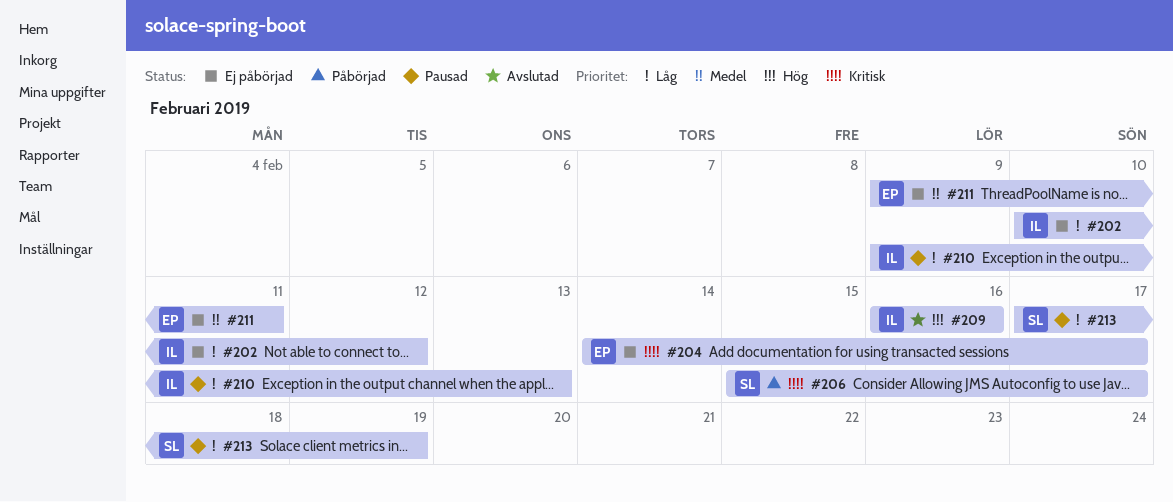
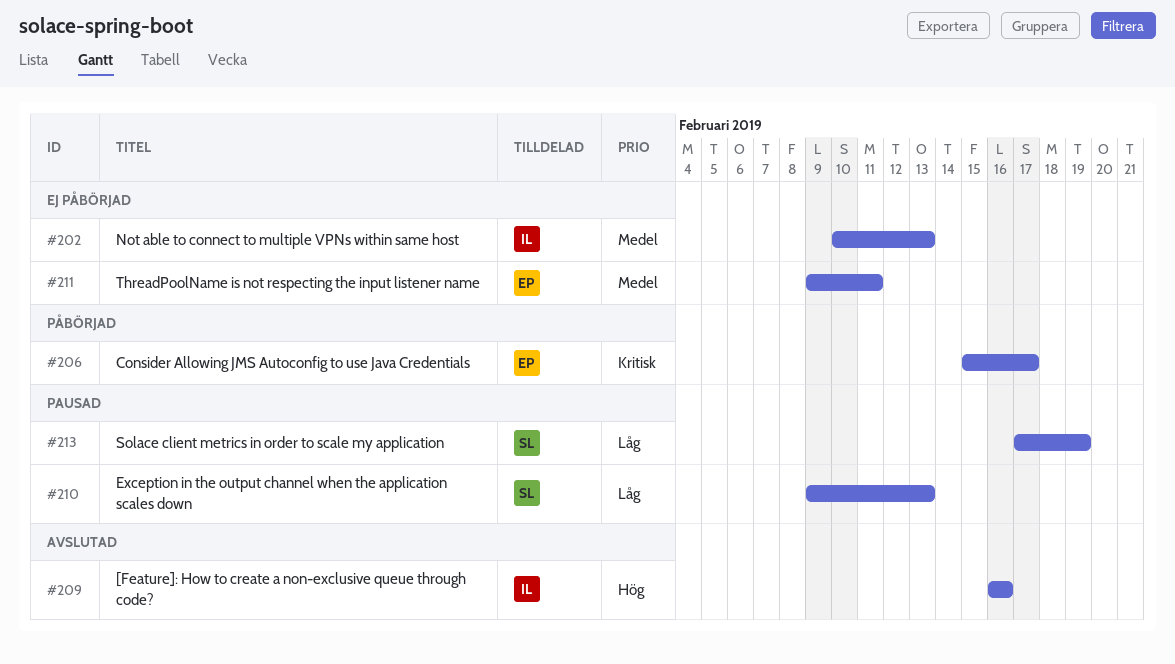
#202, priority: Låg -> Medel
#202, due: Feb 12 -> Feb 13
#204: present -> none
#206, owner: SL -> EP
#210, owner: IL -> SL

